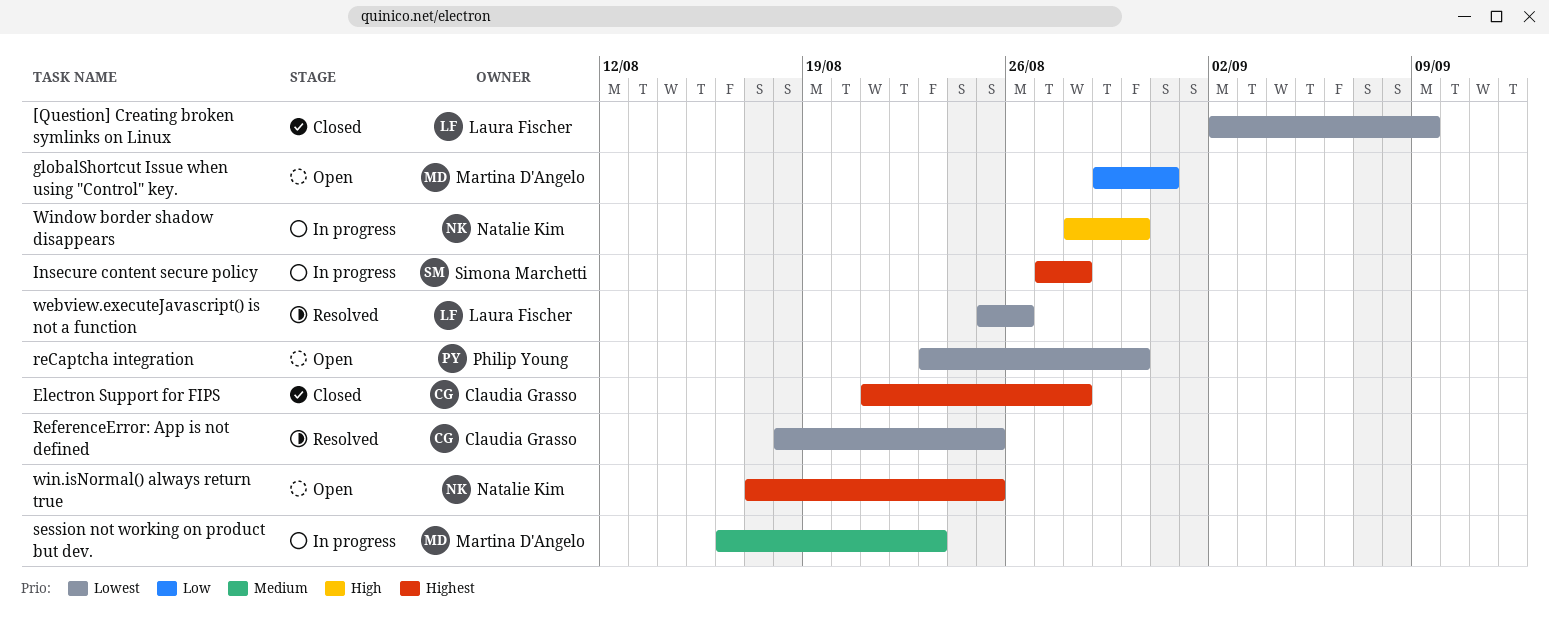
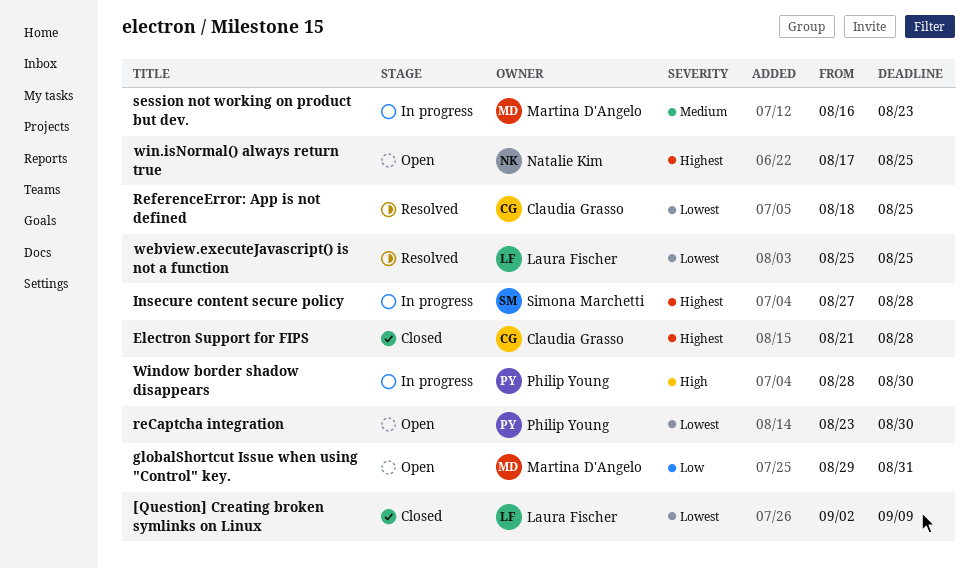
webview.executeJavascript() is not a function, due: Aug 26 -> Aug 25
Window border shadow disappears, owner: Natalie Kim -> Philip Young

